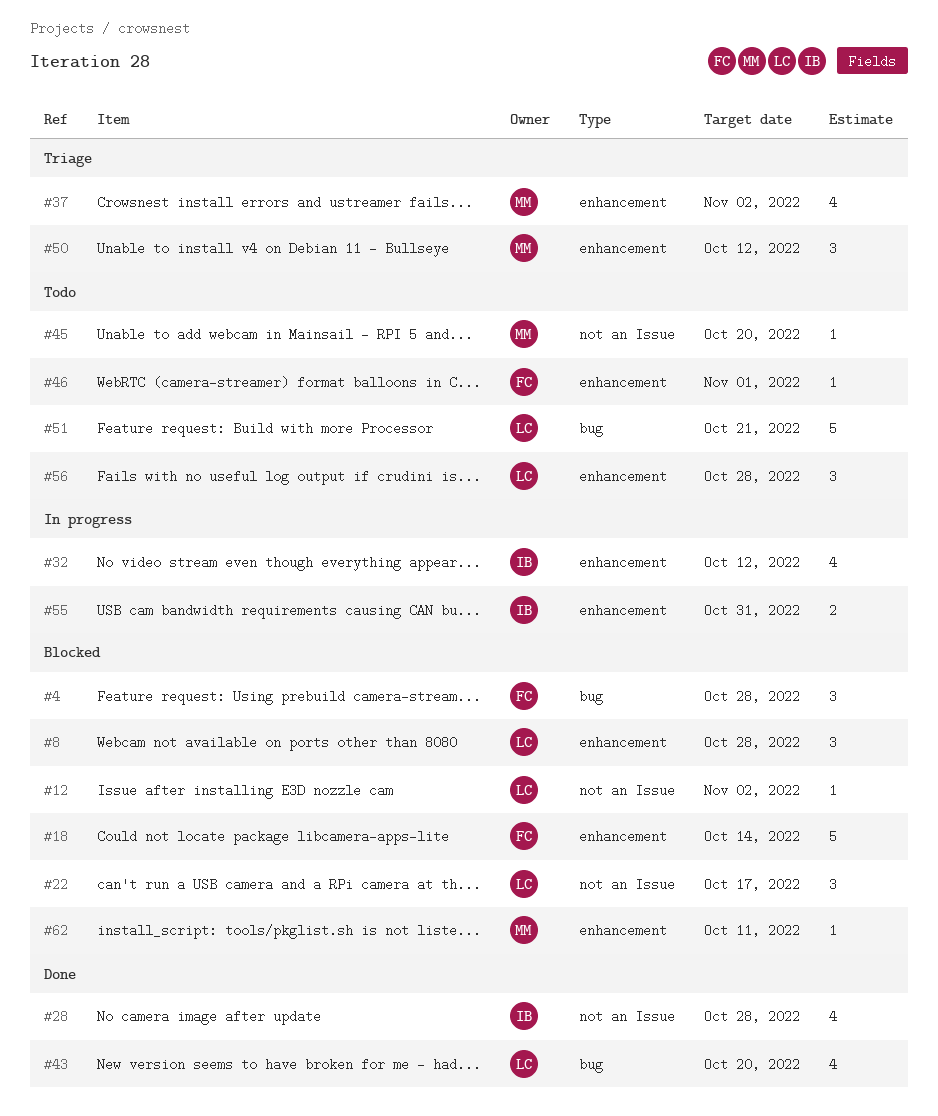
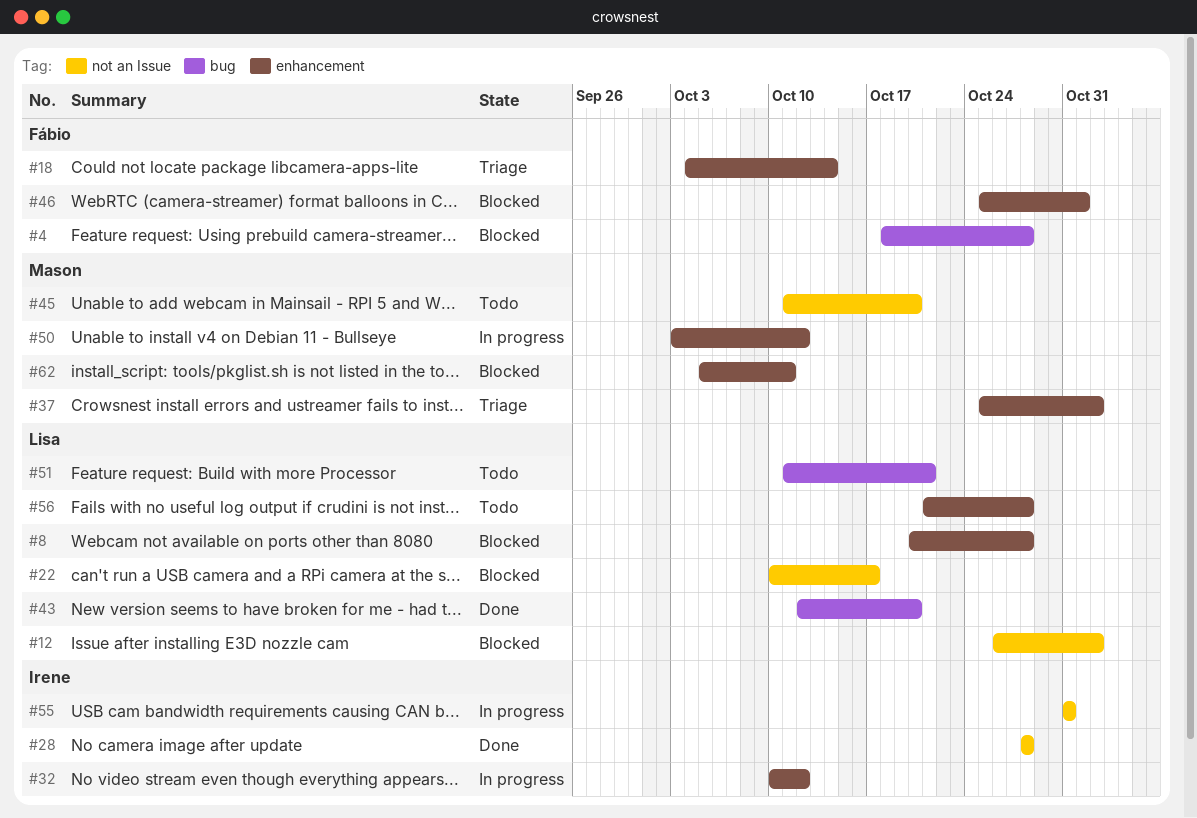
#18, status: Blocked -> Triage
#46, status: Todo -> Blocked
#50, status: Triage -> In progress
#55, label: enhancement -> not an Issue

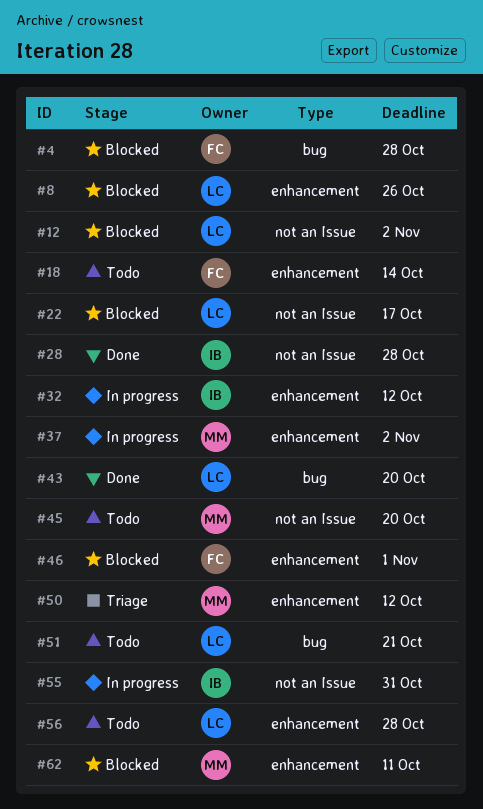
#8, due: Oct 28 -> Oct 26
#18, status: Triage -> Todo
#37, status: Triage -> In progress
#50, status: In progress -> Triage

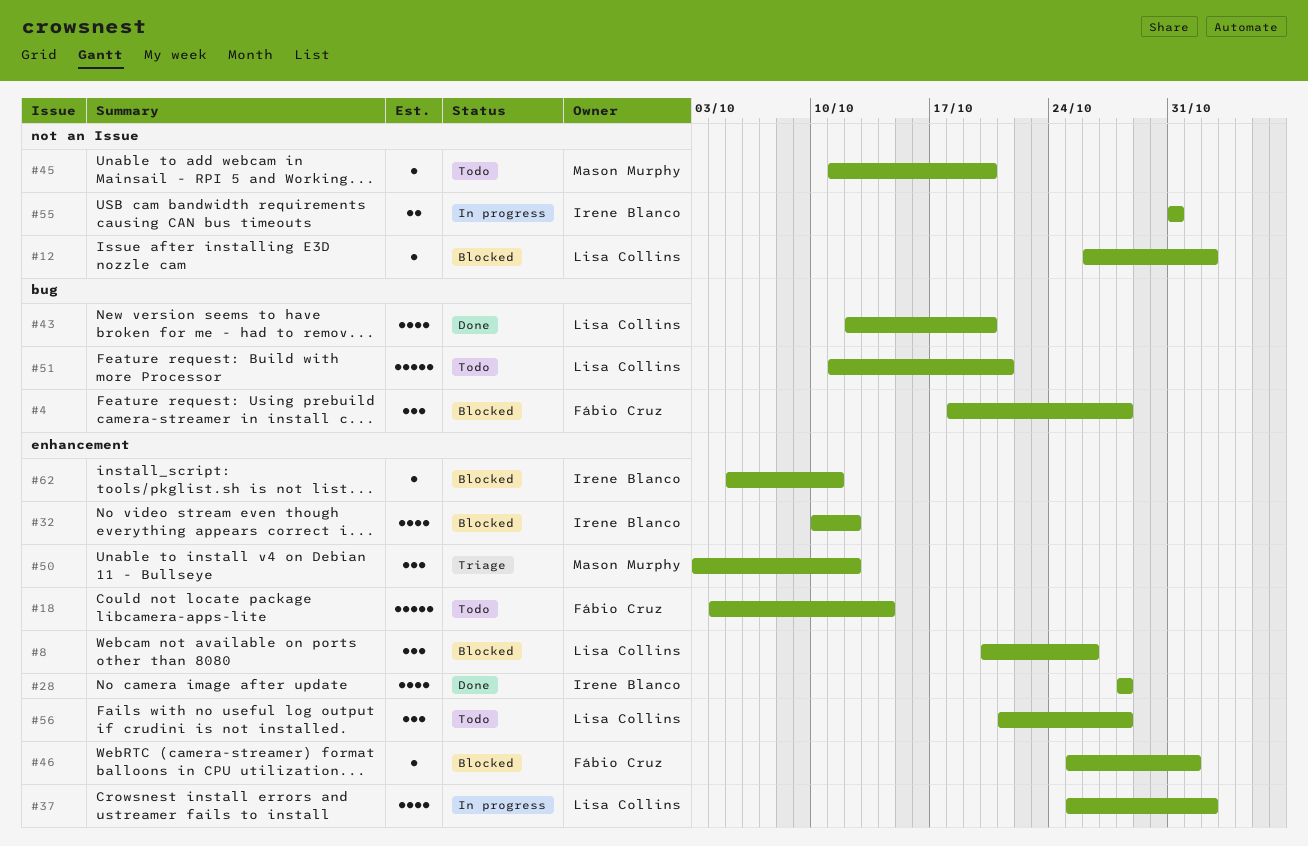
#22: present -> none
#28, label: not an Issue -> enhancement
#32, status: In progress -> Blocked
#37, owner: Mason Murphy -> Lisa Collins
#62, owner: Mason Murphy -> Irene Blanco

